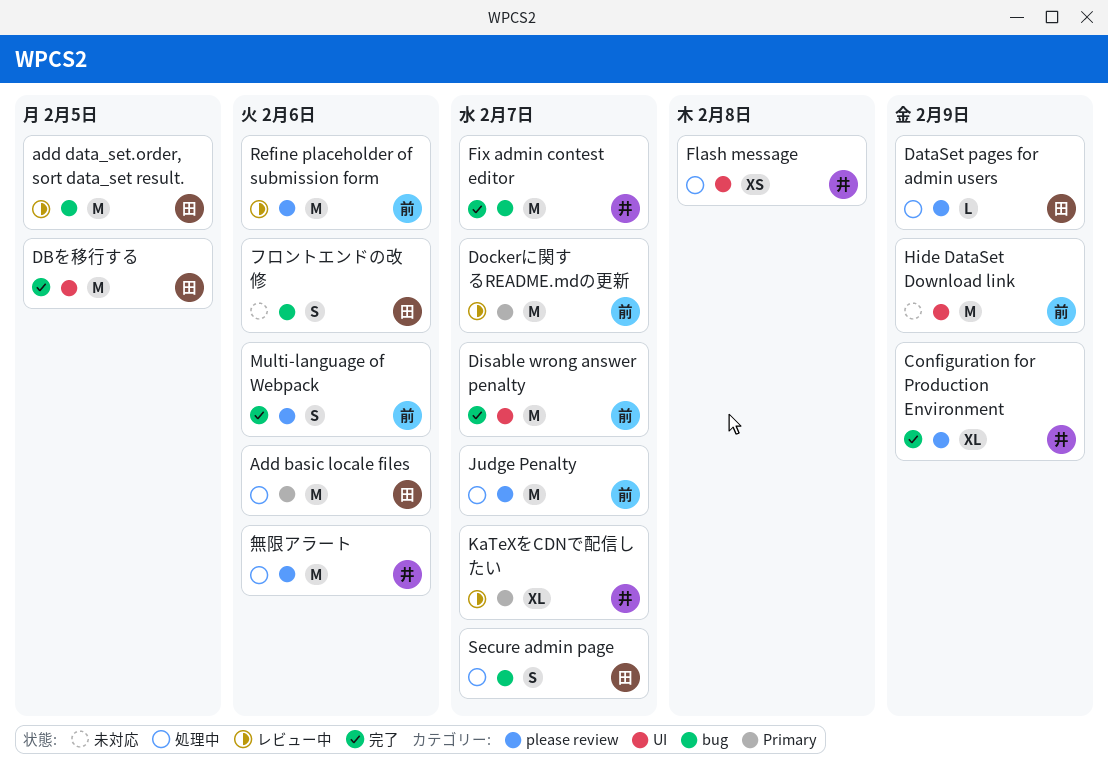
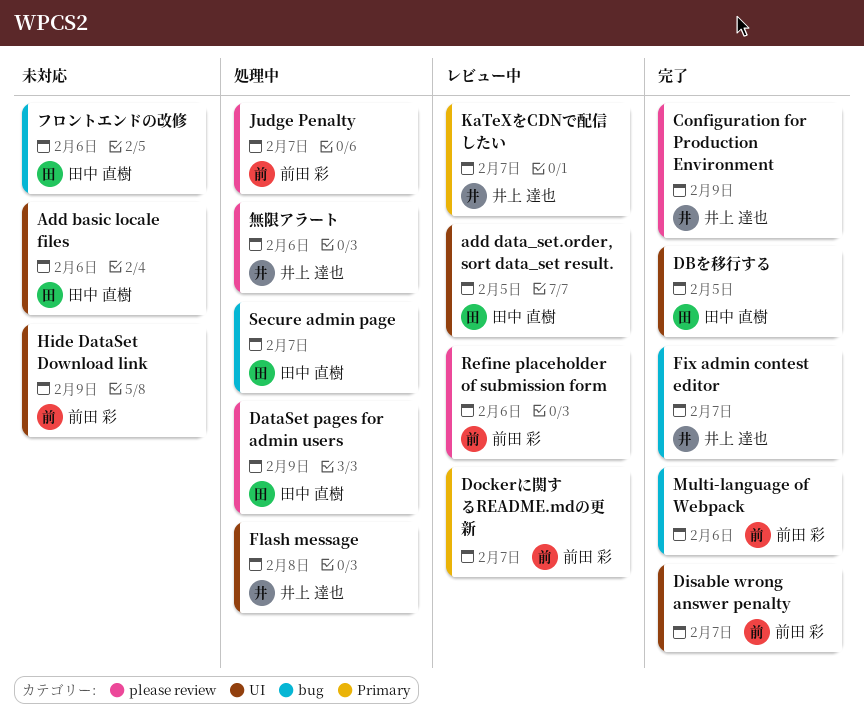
Add basic locale files, status: 処理中 -> 未対応
Add basic locale files, label: Primary -> UI
add data_set.order, sort data_set result., label: bug -> UI
Multi-language of Webpack, label: please review -> bug

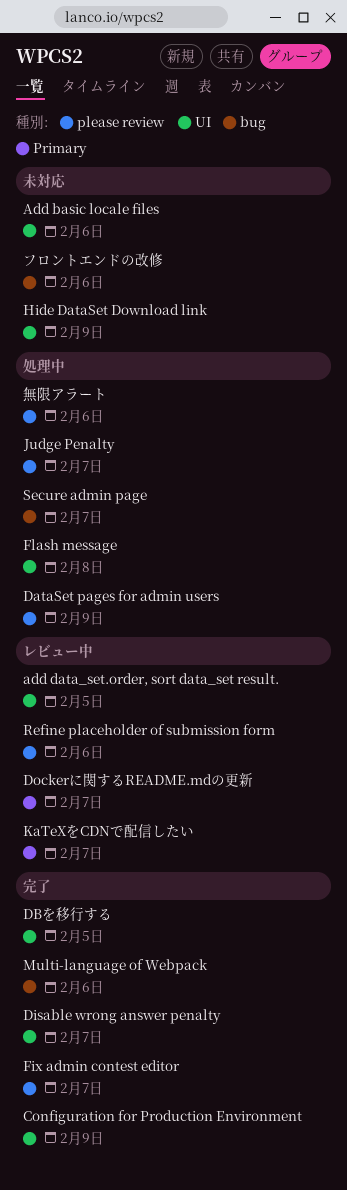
Configuration for Production Environment, label: please review -> UI
Fix admin contest editor, label: bug -> please review

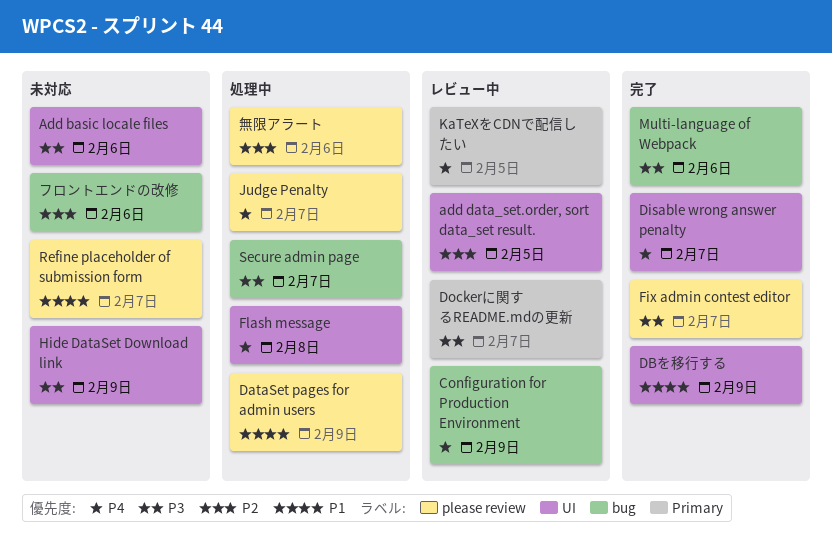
Configuration for Production Environment, status: 完了 -> レビュー中
Configuration for Production Environment, label: UI -> bug
DBを移行する, due: Feb 5 -> Feb 9
KaTeXをCDNで配信したい, due: Feb 7 -> Feb 5
Refine placeholder of submission form, status: レビュー中 -> 未対応
Refine placeholder of submission form, due: Feb 6 -> Feb 7

